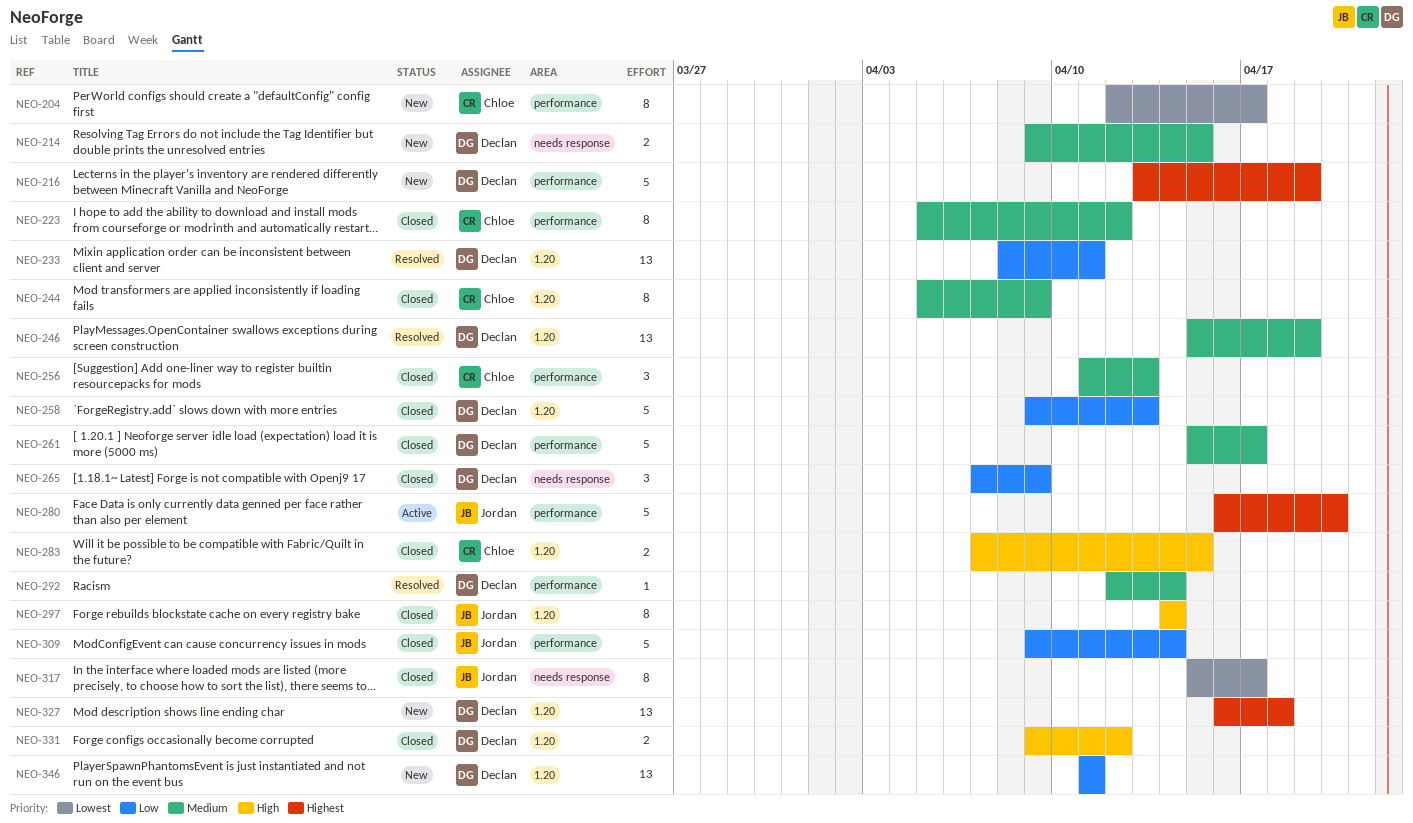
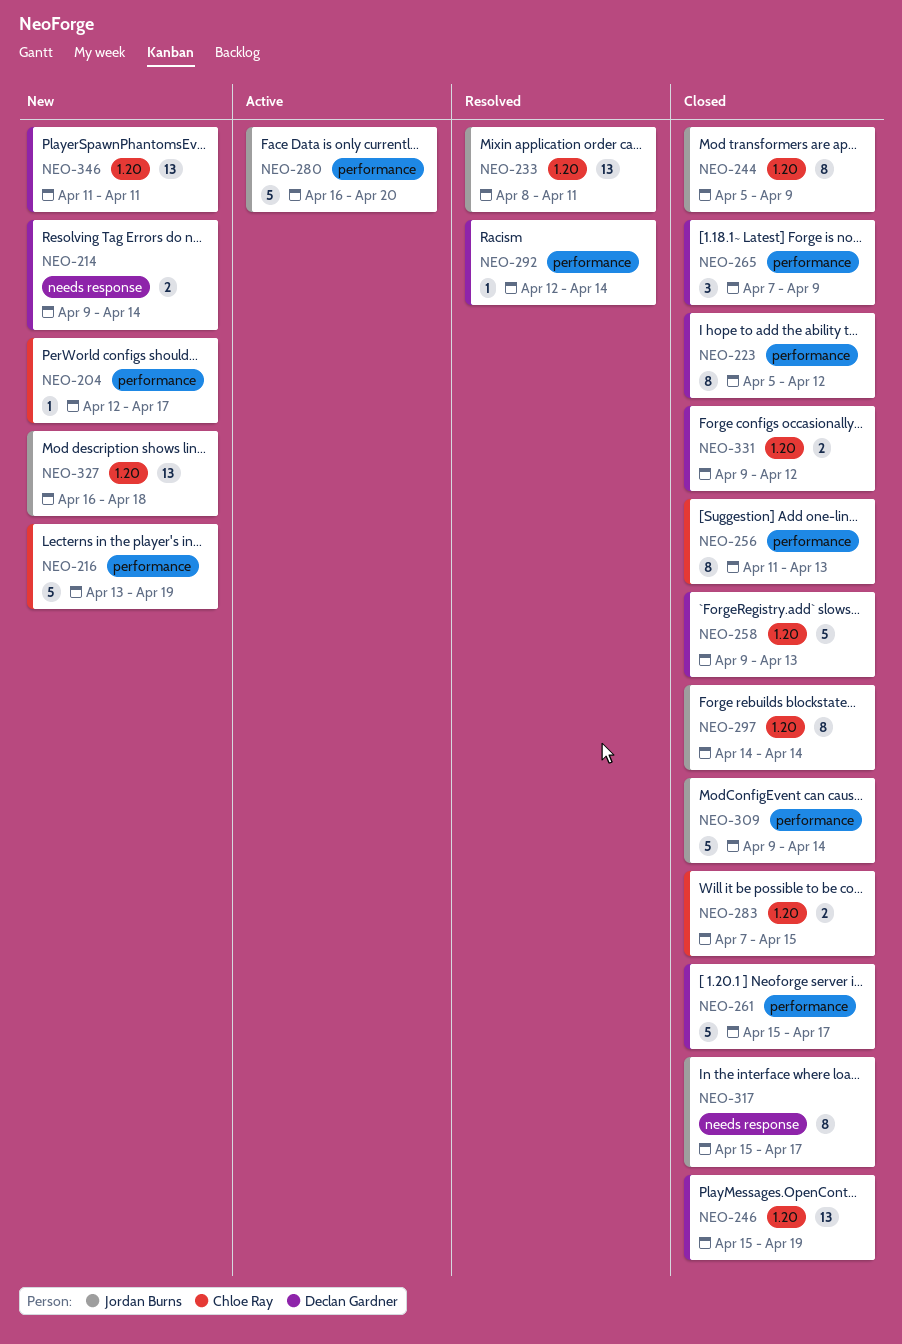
NEO-204, estimate: 8 -> 1
NEO-214, due: Apr 15 -> Apr 14
NEO-216, owner: Declan Gardner -> Chloe Ray
NEO-223, owner: Chloe Ray -> Declan Gardner
NEO-233, owner: Declan Gardner -> Jordan Burns
NEO-244, owner: Chloe Ray -> Jordan Burns
NEO-246, status: Resolved -> Closed
NEO-256, estimate: 3 -> 8
NEO-265, label: needs response -> performance
NEO-327, owner: Declan Gardner -> Jordan Burns

